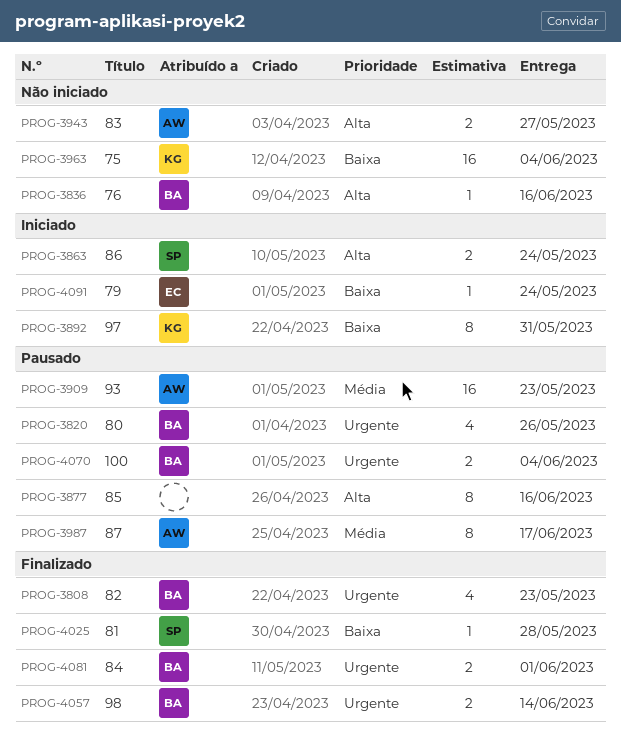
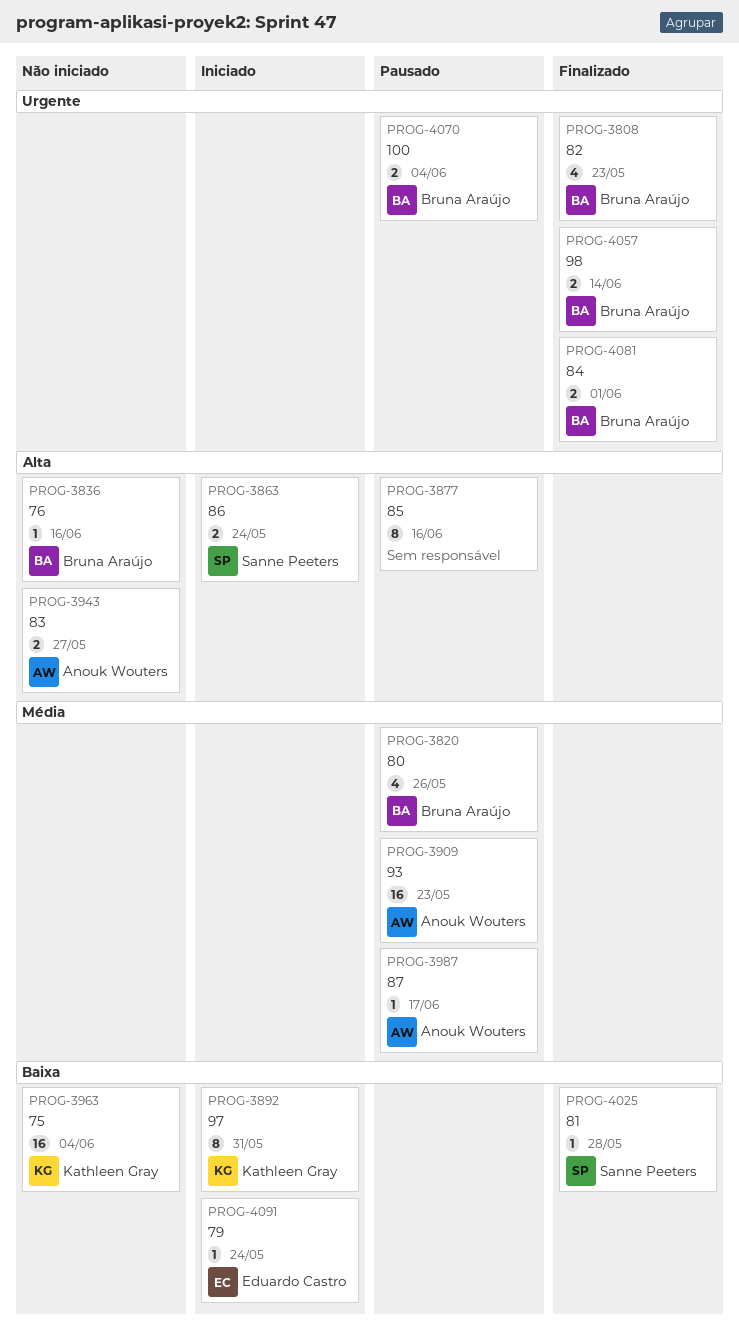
PROG-3820, priority: Urgente -> Média
PROG-3987, estimate: 8 -> 1

